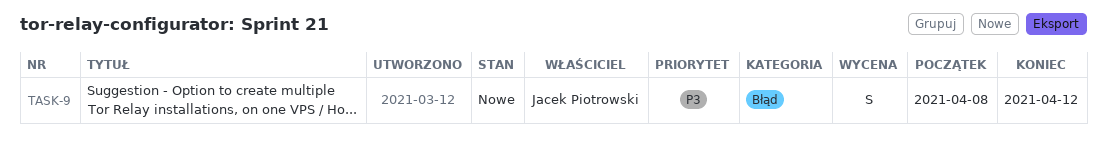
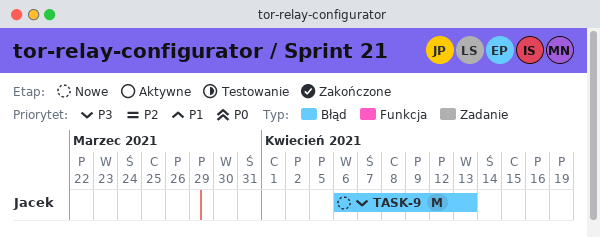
TASK-9, estimate: S -> M
TASK-9, start: Apr 8 -> Apr 6
TASK-9, due: Apr 12 -> Apr 13

